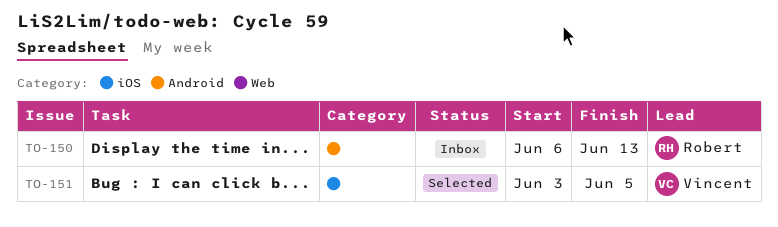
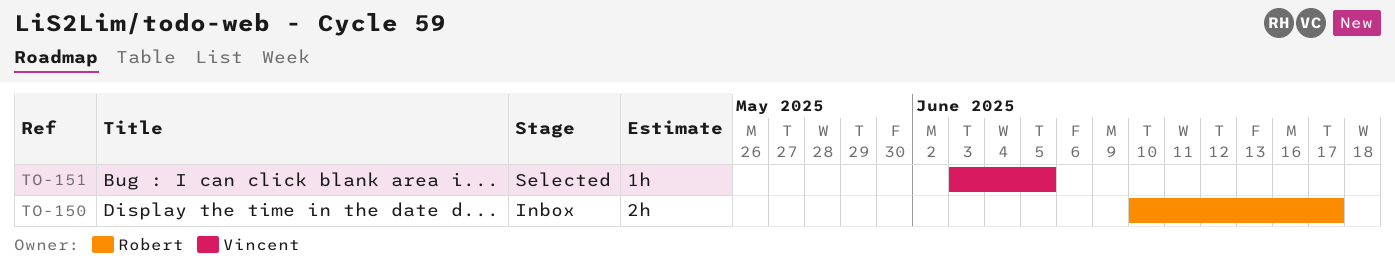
TO-150, start: Jun 6 -> Jun 10
TO-150, due: Jun 13 -> Jun 17

